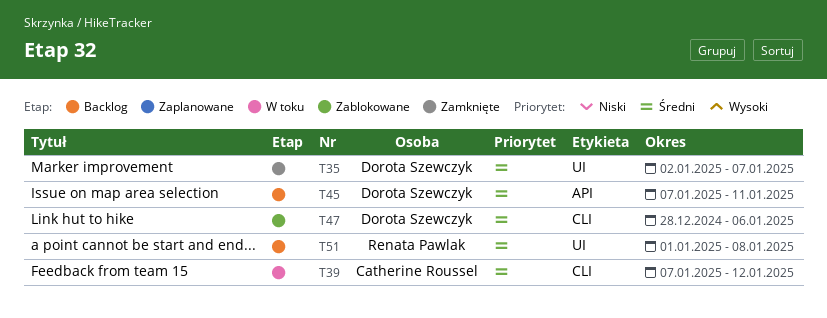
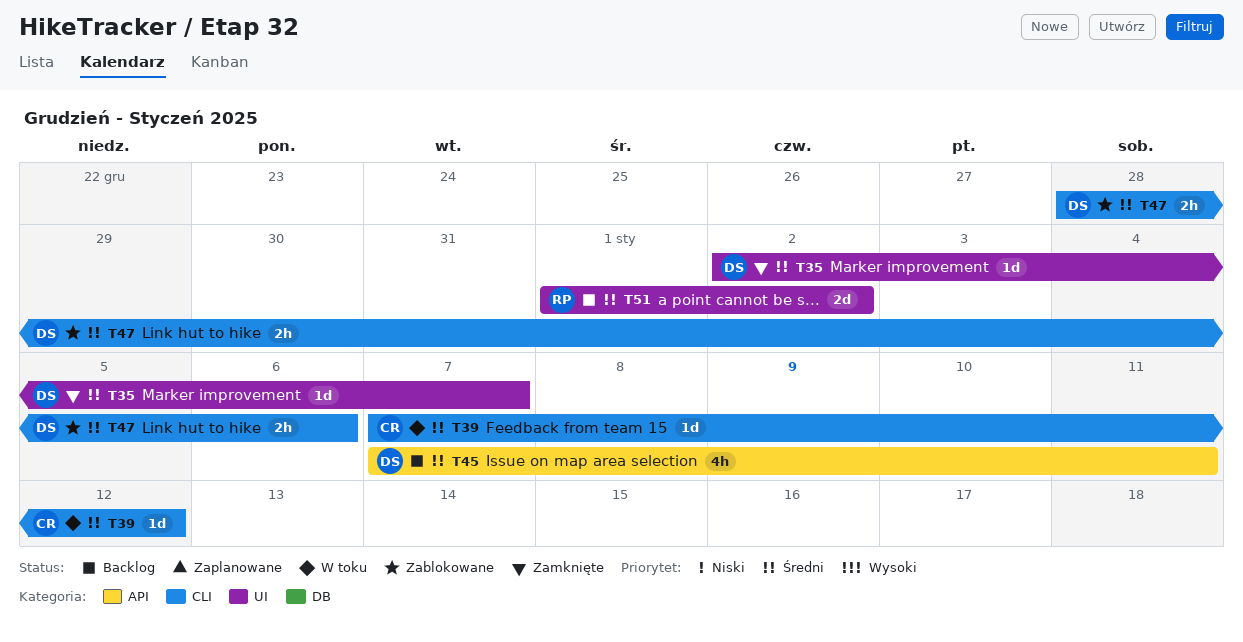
T51, due: Jan 8 -> Jan 2

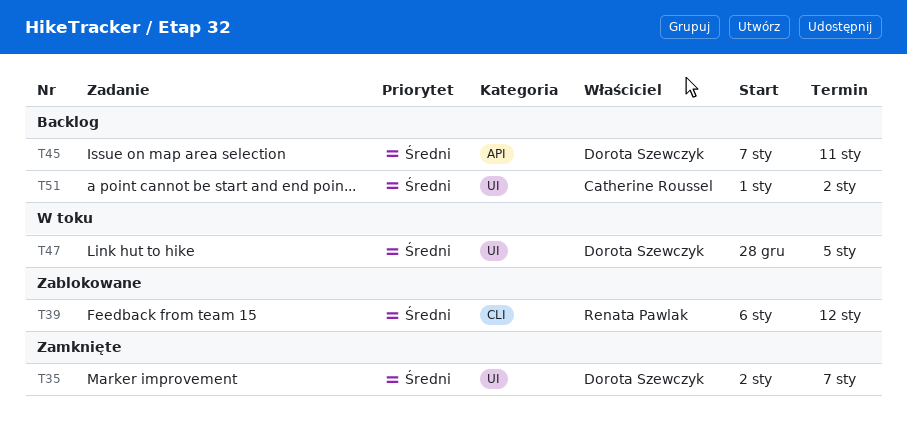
T39, status: W toku -> Zablokowane
T39, owner: Catherine Roussel -> Renata Pawlak
T39, start: Jan 7 -> Jan 6
T47, status: Zablokowane -> W toku
T47, label: CLI -> UI
T47, due: Jan 6 -> Jan 5
T51, owner: Renata Pawlak -> Catherine Roussel

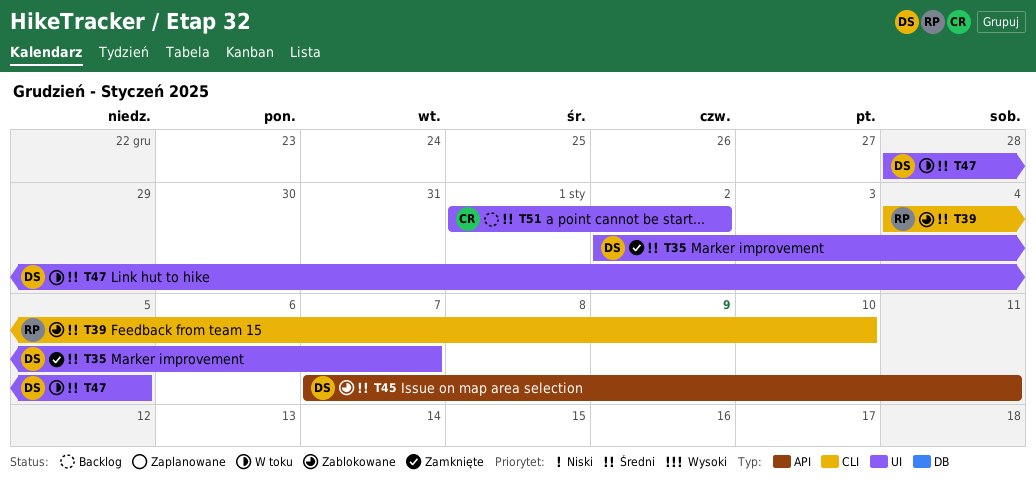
T39, start: Jan 6 -> Jan 4
T39, due: Jan 12 -> Jan 10
T45, status: Backlog -> Zablokowane

